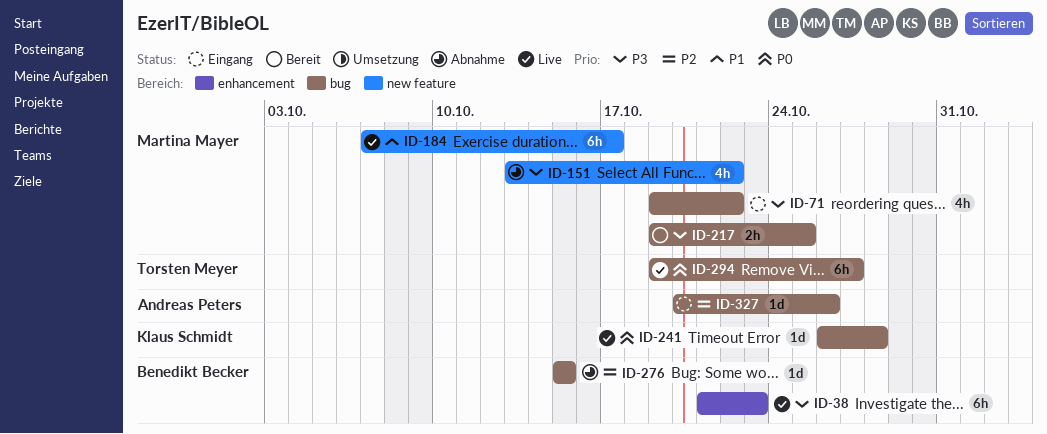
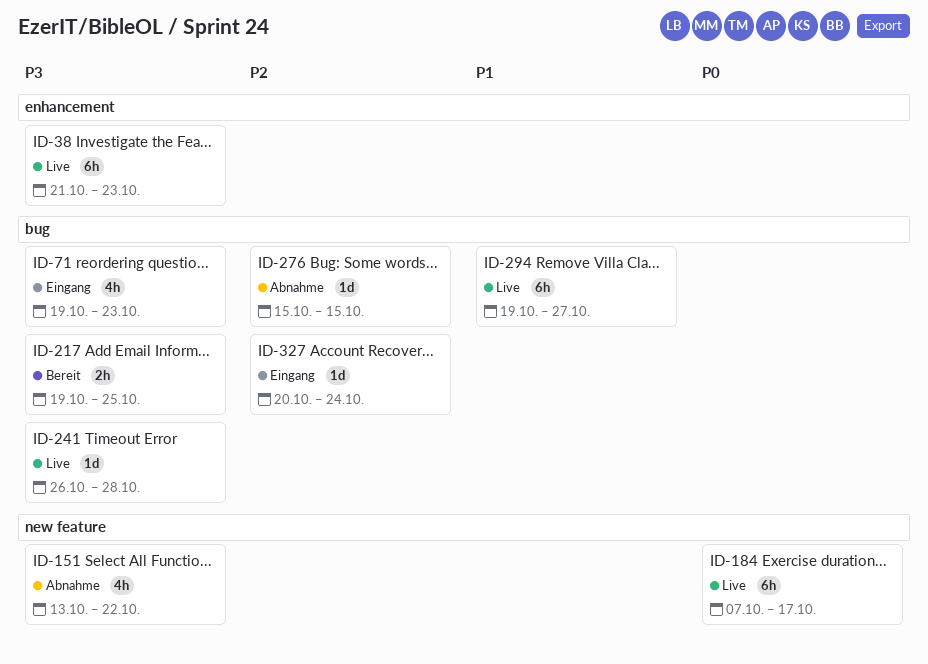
ID-71, due: Oct 22 -> Oct 23
ID-184, priority: P1 -> P0
ID-241, priority: P0 -> P3
ID-294, priority: P0 -> P1
ID-327, due: Oct 26 -> Oct 24

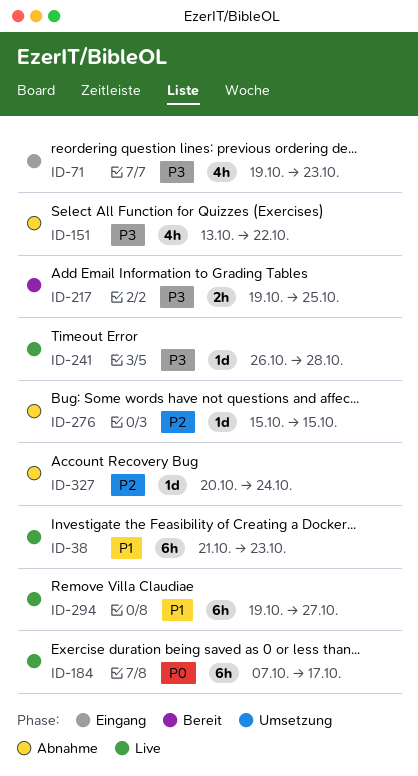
ID-38, priority: P3 -> P1
ID-327, status: Eingang -> Abnahme

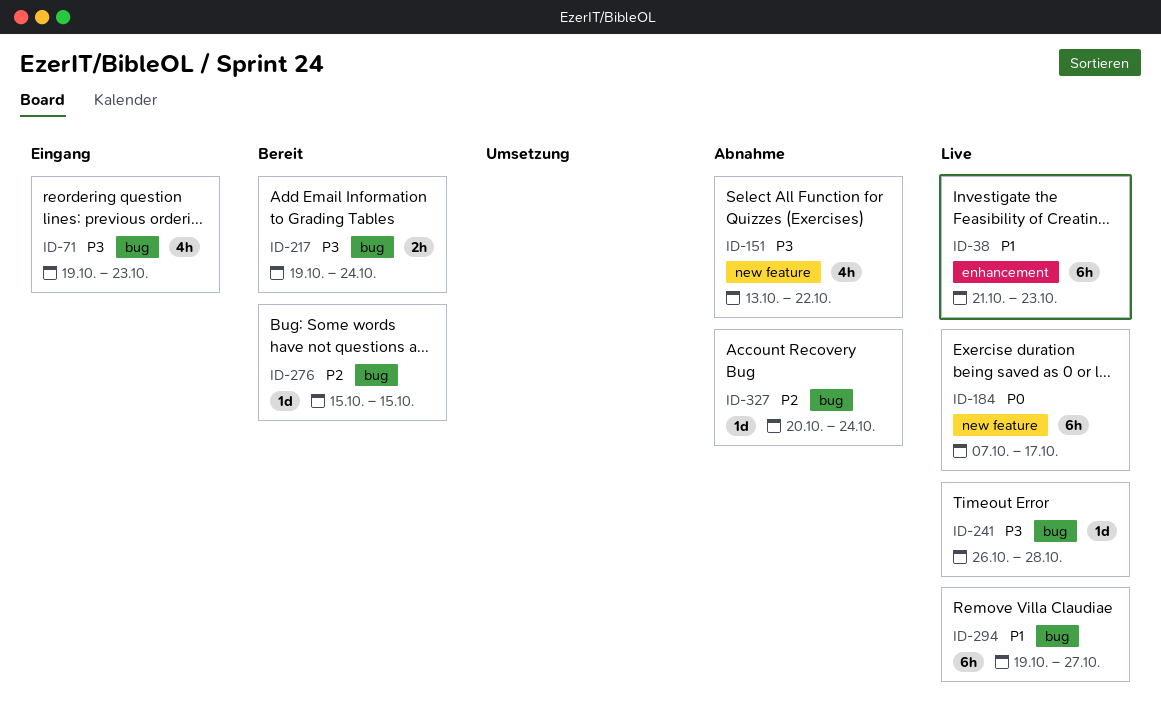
ID-217, due: Oct 25 -> Oct 24
ID-276, status: Abnahme -> Bereit

